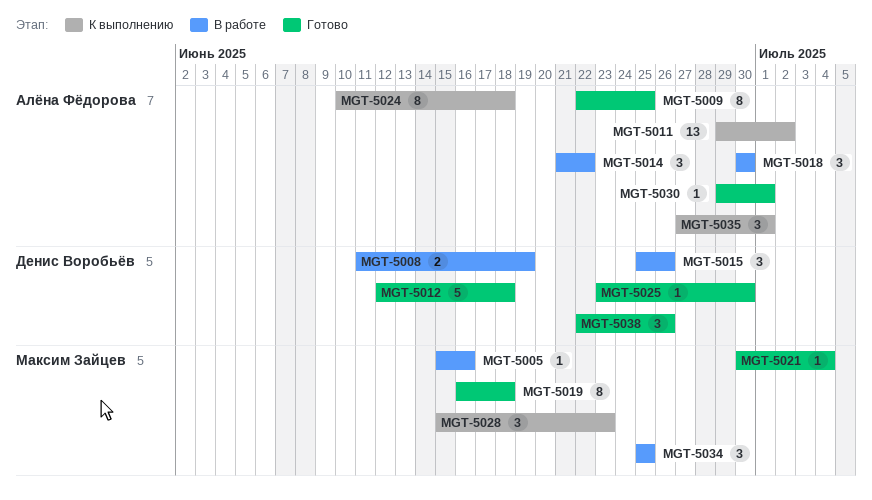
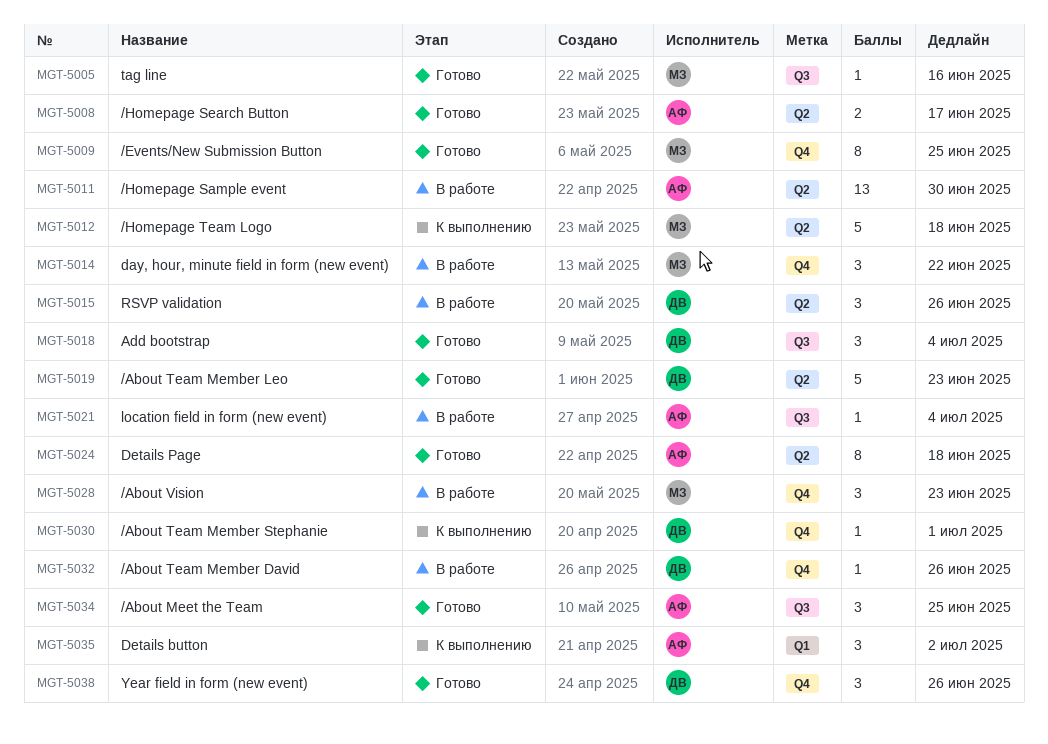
MGT-5005, status: В работе -> Готово
MGT-5008, status: В работе -> Готово
MGT-5008, owner: Денис Воробьёв -> Алёна Фёдорова
MGT-5008, due: Jun 19 -> Jun 17
MGT-5009, owner: Алёна Фёдорова -> Максим Зайцев
MGT-5011, status: К выполнению -> В работе
MGT-5011, due: Jul 2 -> Jun 30
MGT-5012, status: Готово -> К выполнению
MGT-5012, owner: Денис Воробьёв -> Максим Зайцев
MGT-5014, owner: Алёна Фёдорова -> Максим Зайцев
MGT-5018, status: В работе -> Готово
MGT-5018, owner: Алёна Фёдорова -> Денис Воробьёв
MGT-5018, due: Jun 30 -> Jul 4
MGT-5019, owner: Максим Зайцев -> Денис Воробьёв
MGT-5019, estimate: 8 -> 5
MGT-5019, due: Jun 18 -> Jun 23
MGT-5021, status: Готово -> В работе
MGT-5021, owner: Максим Зайцев -> Алёна Фёдорова
MGT-5024, status: К выполнению -> Готово
MGT-5025: present -> none
MGT-5028, status: К выполнению -> В работе
MGT-5030, status: Готово -> К выполнению
MGT-5030, owner: Алёна Фёдорова -> Денис Воробьёв
MGT-5032: none -> present
MGT-5034, status: В работе -> Готово
MGT-5034, owner: Максим Зайцев -> Алёна Фёдорова
MGT-5035, due: Jul 1 -> Jul 2

